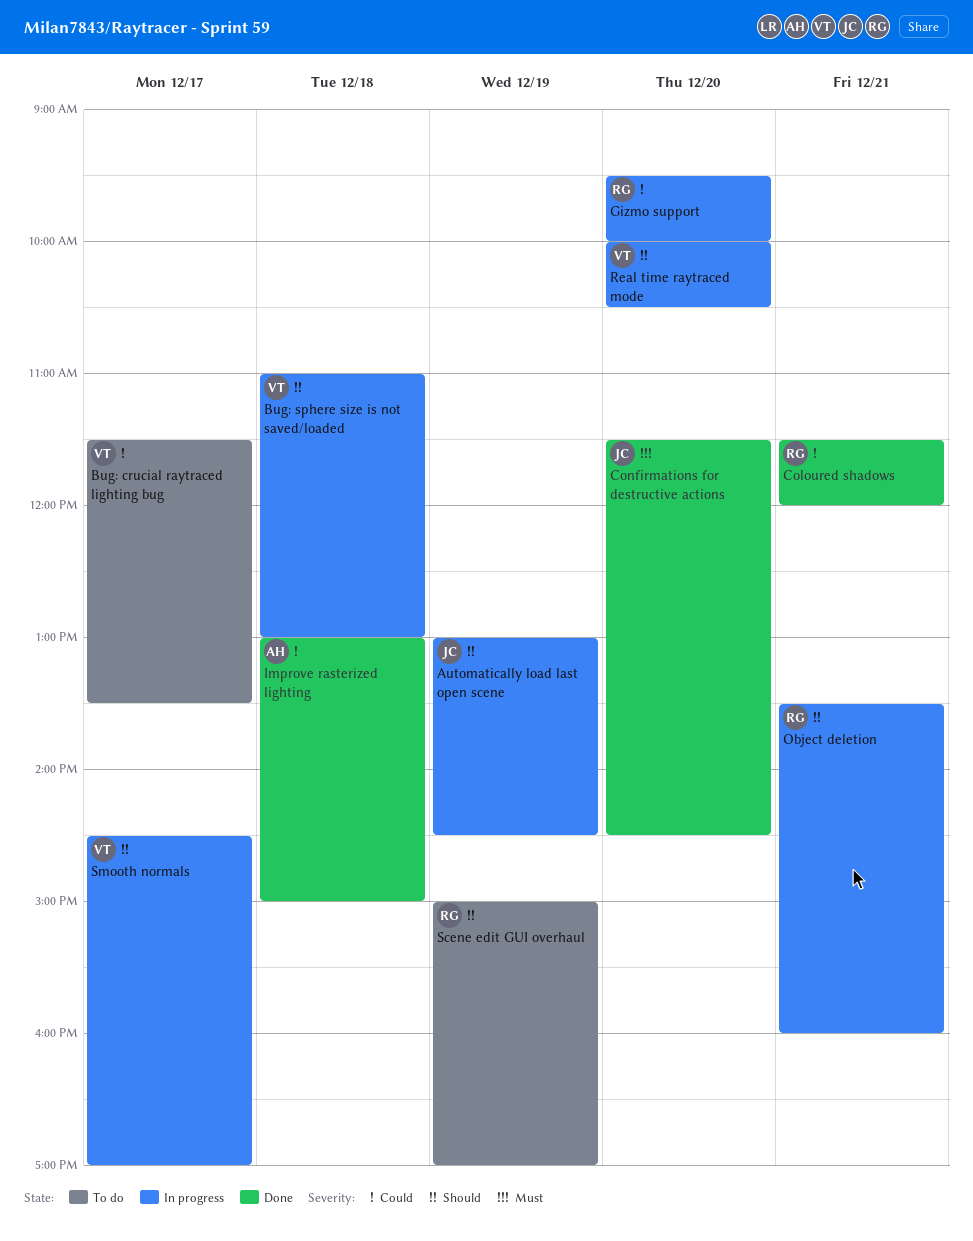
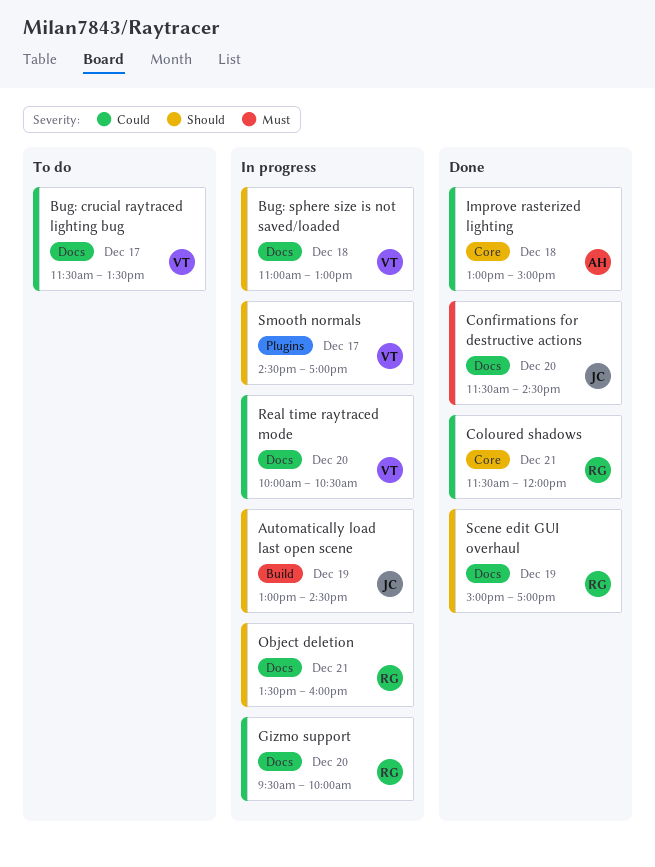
Real time raytraced mode, priority: Should -> Could
Scene edit GUI overhaul, status: To do -> Done

